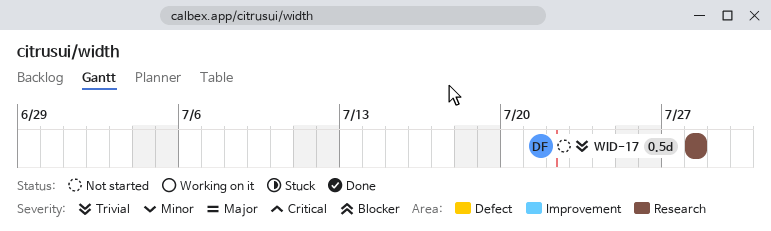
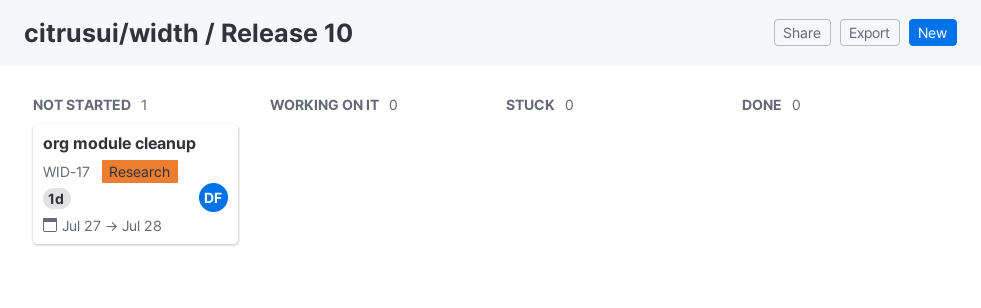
WID-17, estimate: 0.5d -> 1d
WID-17, start: Jul 28 -> Jul 27

